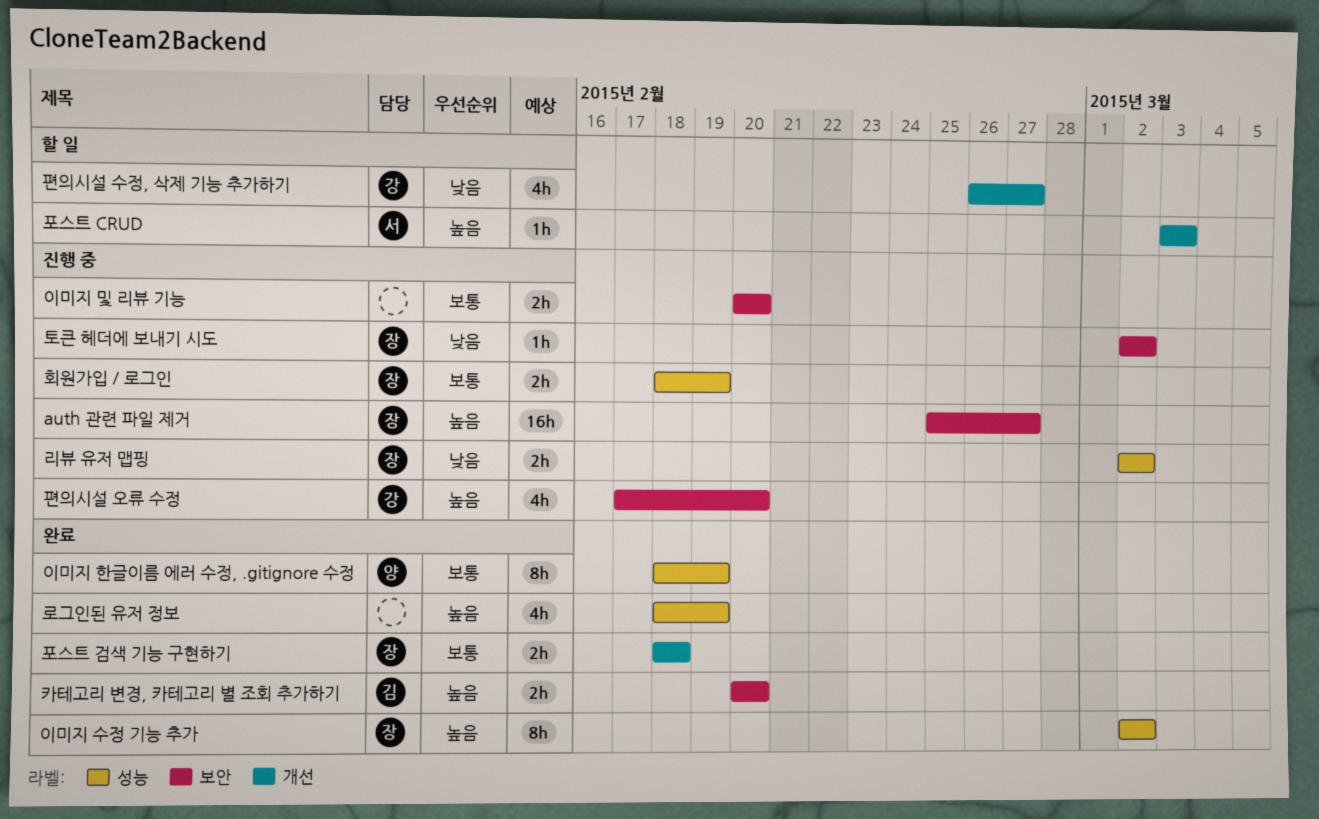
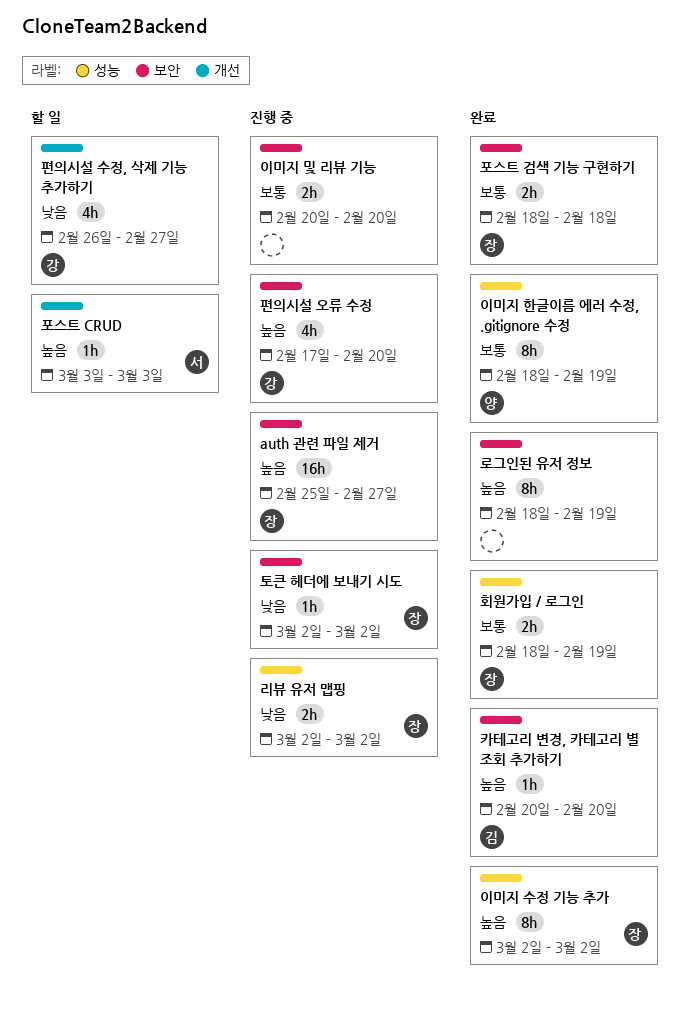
로그인된 유저 정보, label: 성능 -> 보안
로그인된 유저 정보, estimate: 4h -> 8h
카테고리 변경, 카테고리 별 조회 추가하기, estimate: 2h -> 1h
포스트 검색 기능 구현하기, label: 개선 -> 보안
회원가입 / 로그인, status: 진행 중 -> 완료

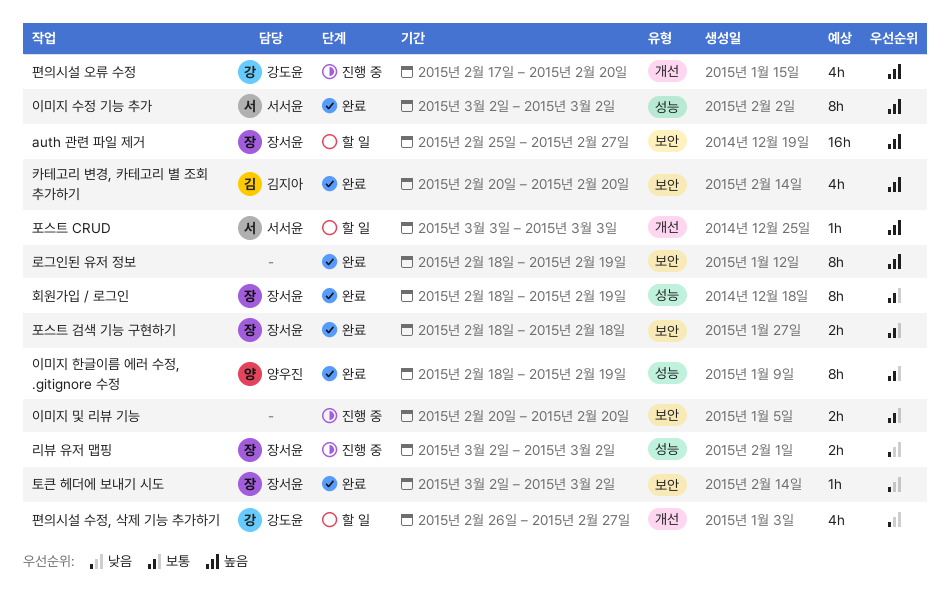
auth 관련 파일 제거, status: 진행 중 -> 할 일
이미지 수정 기능 추가, owner: 장서윤 -> 서서윤
카테고리 변경, 카테고리 별 조회 추가하기, estimate: 1h -> 4h
토큰 헤더에 보내기 시도, status: 진행 중 -> 완료
편의시설 오류 수정, label: 보안 -> 개선
회원가입 / 로그인, estimate: 2h -> 8h

